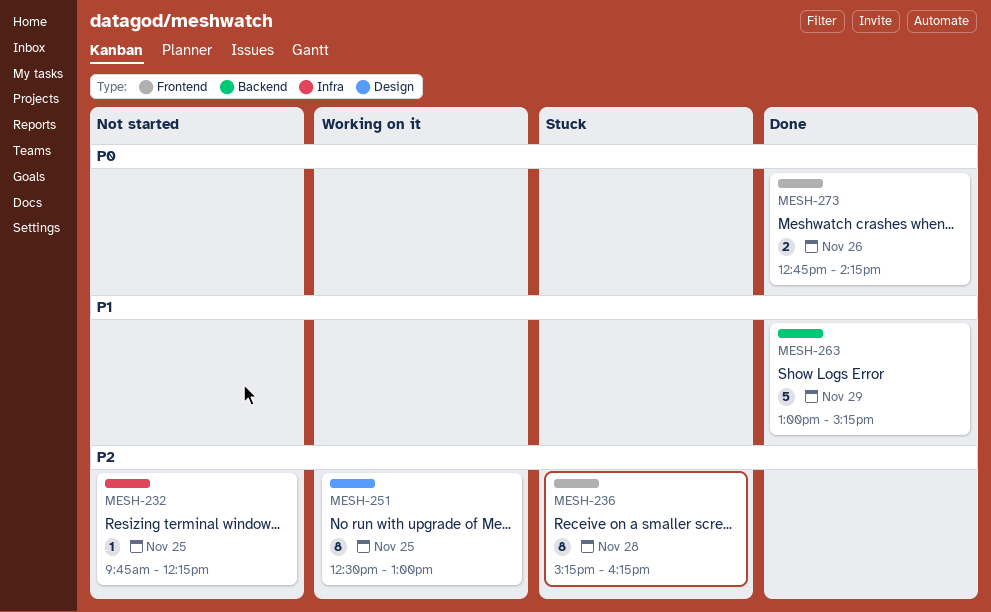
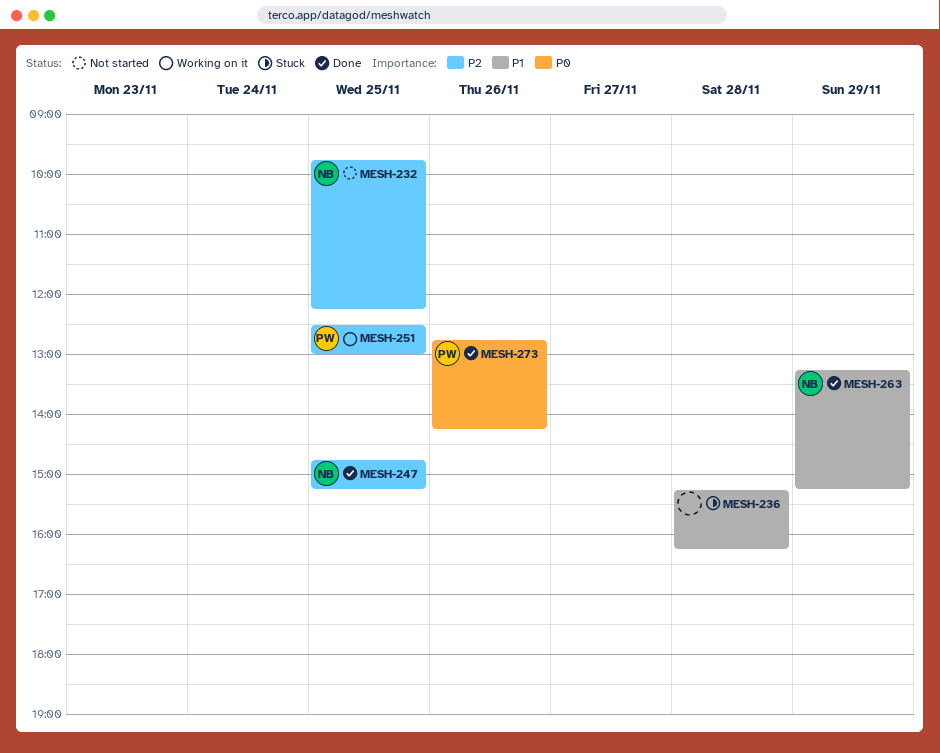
MESH-236, priority: P2 -> P1
MESH-247: none -> present
MESH-263, begins: 13:00 -> 13:15

